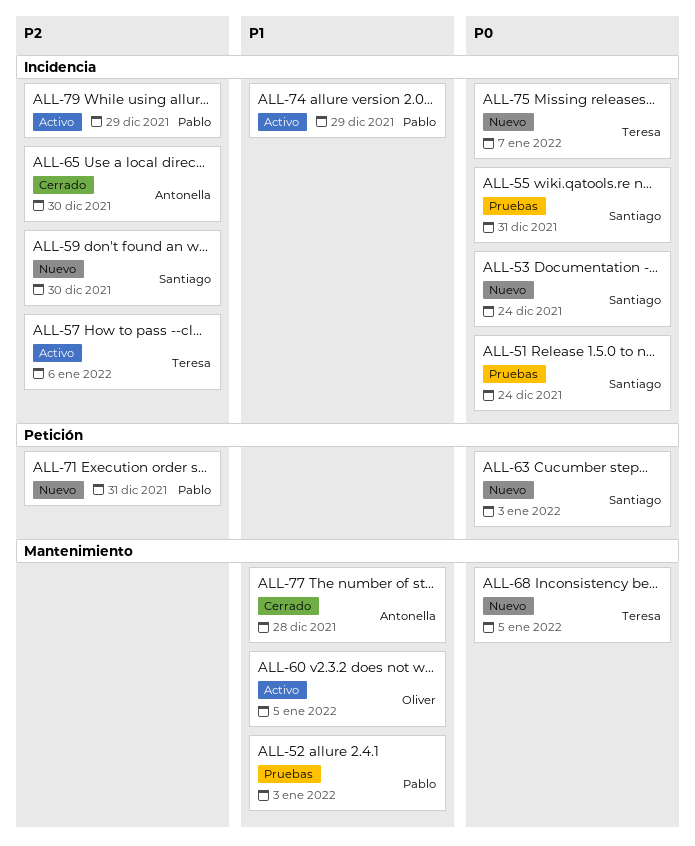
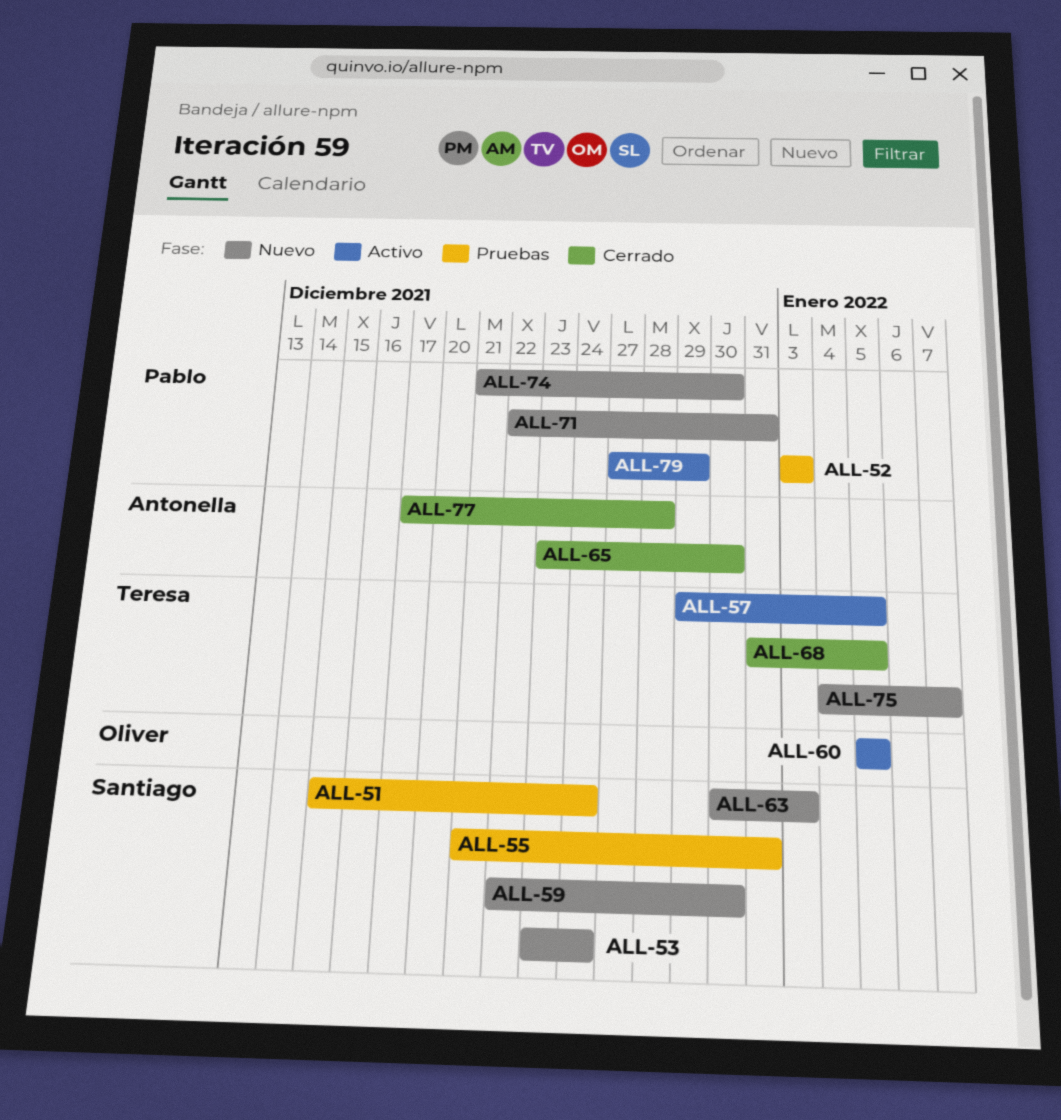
ALL-57, due: Jan 6 -> Jan 5
ALL-68, status: Nuevo -> Cerrado
ALL-74, status: Activo -> Nuevo
ALL-74, due: Dec 29 -> Dec 30

